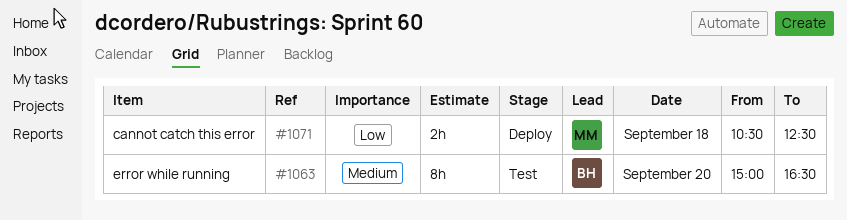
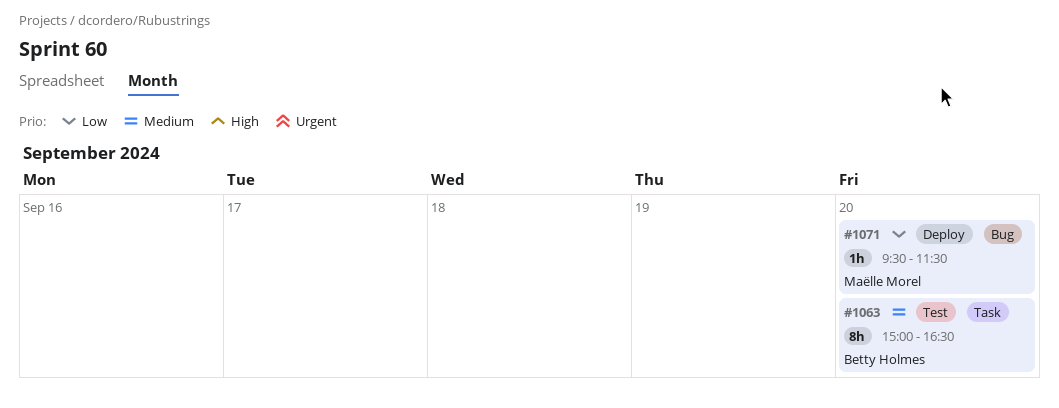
#1071, estimate: 2h -> 1h
#1071, day: Sep 18 -> Sep 20
#1071, begins: 10:30 -> 09:30
#1071, ends: 12:30 -> 11:30

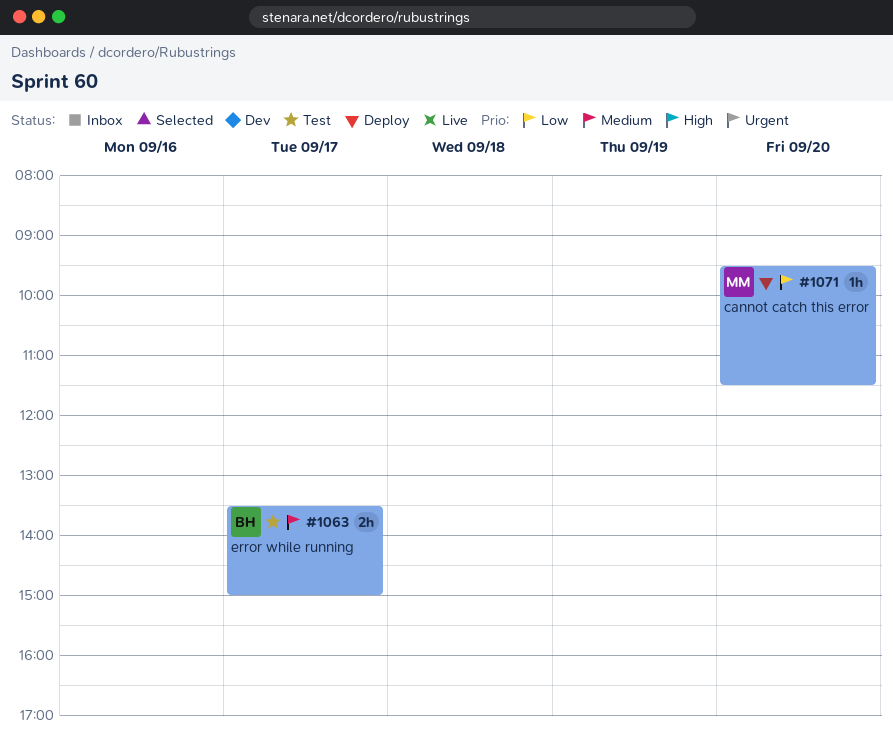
#1063, estimate: 8h -> 2h
#1063, day: Sep 20 -> Sep 17
#1063, begins: 15:00 -> 13:30
#1063, ends: 16:30 -> 15:00

